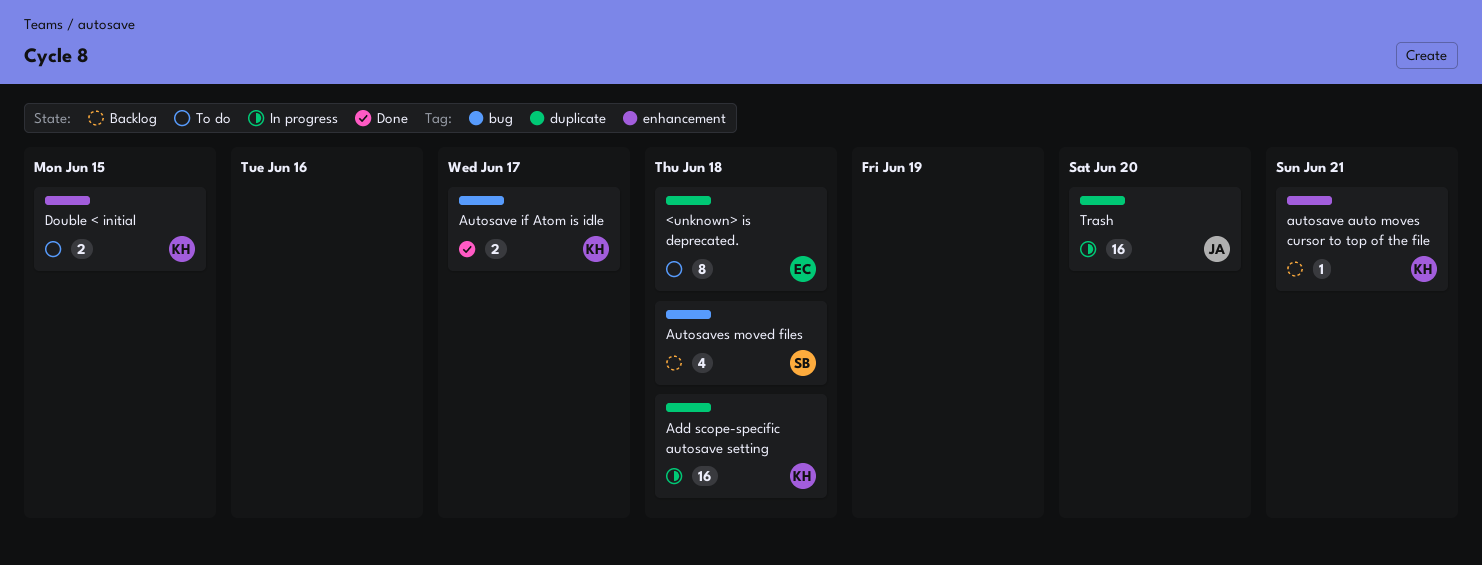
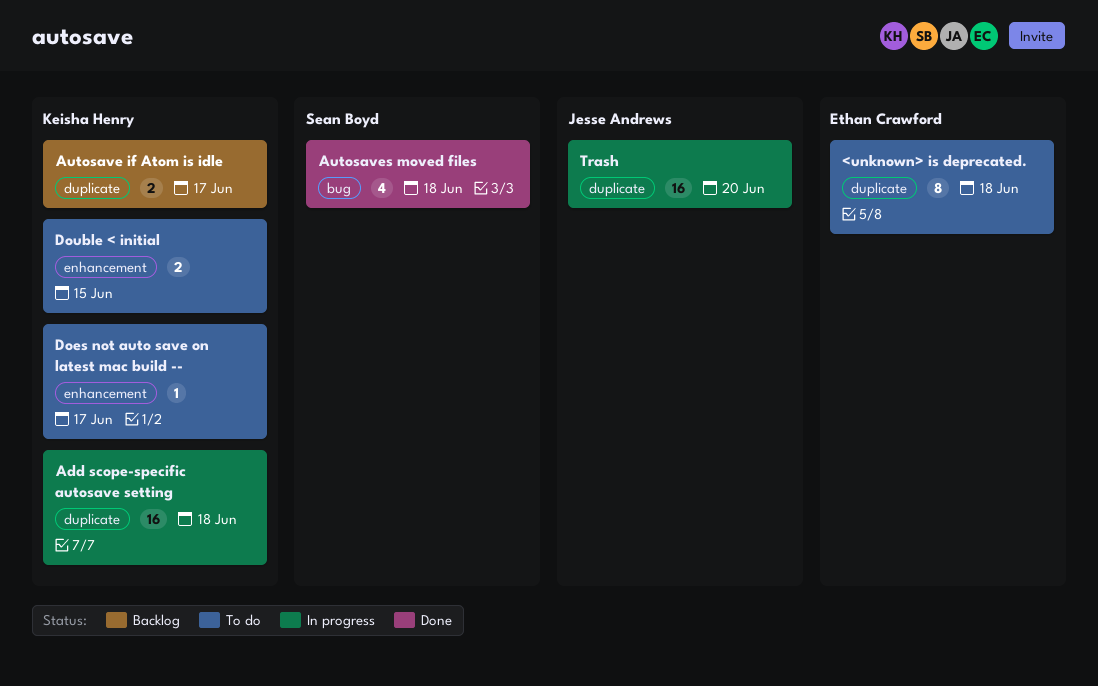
autosave auto moves cursor to top of the file: present -> none
Autosave if Atom is idle, status: Done -> Backlog
Autosave if Atom is idle, label: bug -> duplicate
Autosaves moved files, status: Backlog -> Done
Does not auto save on latest mac build --: none -> present

